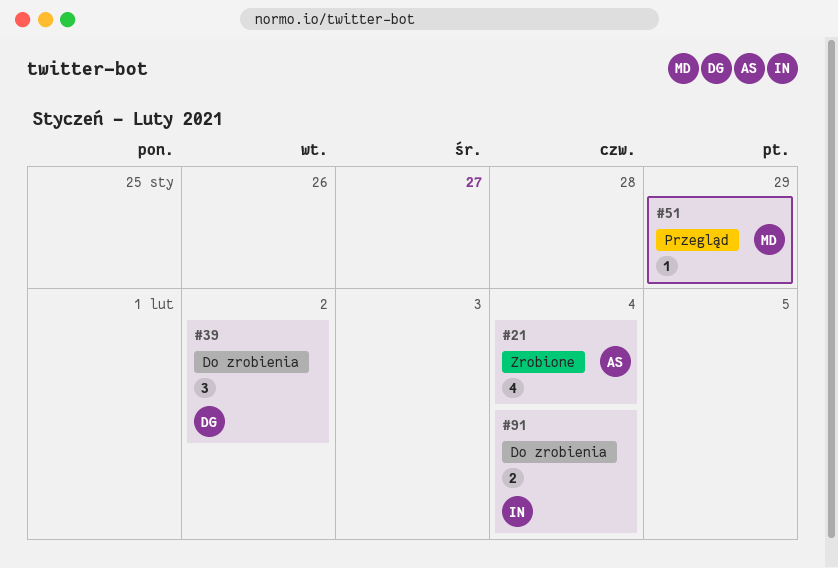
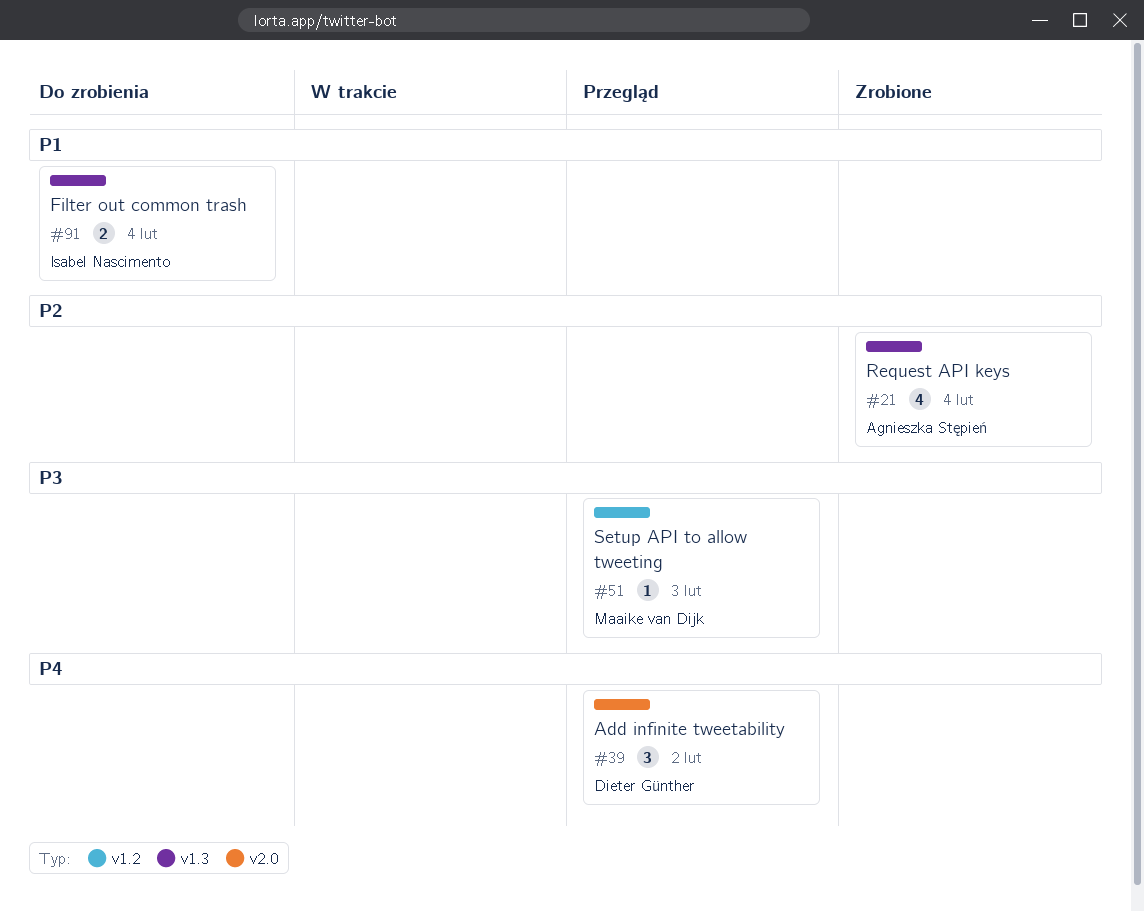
#39, status: Do zrobienia -> Przegląd
#51, due: Jan 29 -> Feb 3

